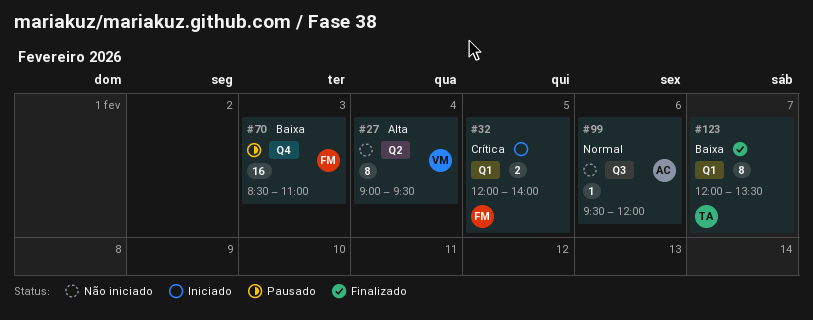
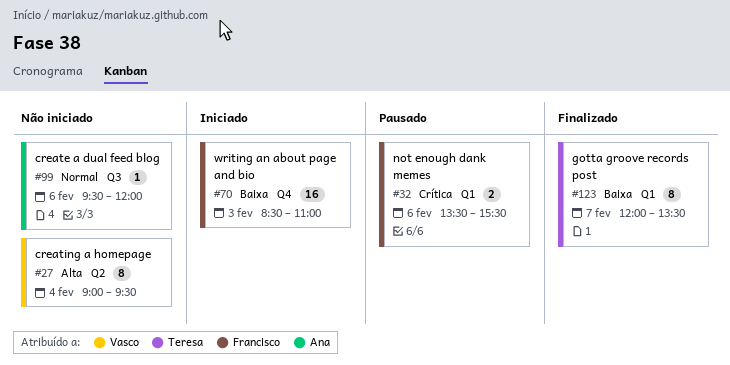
#32, status: Iniciado -> Pausado
#32, day: Feb 5 -> Feb 6
#32, begins: 12:00 -> 13:30
#32, ends: 14:00 -> 15:30
#70, status: Pausado -> Iniciado

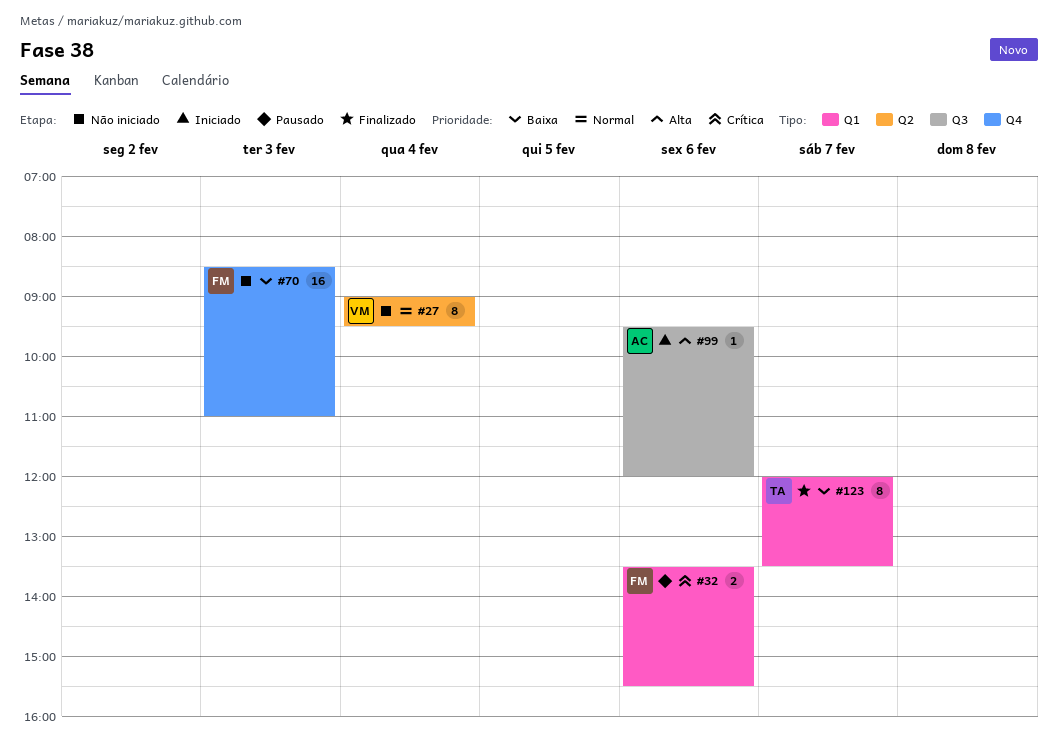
#27, priority: Alta -> Normal
#70, status: Iniciado -> Não iniciado
#99, status: Não iniciado -> Iniciado
#99, priority: Normal -> Alta

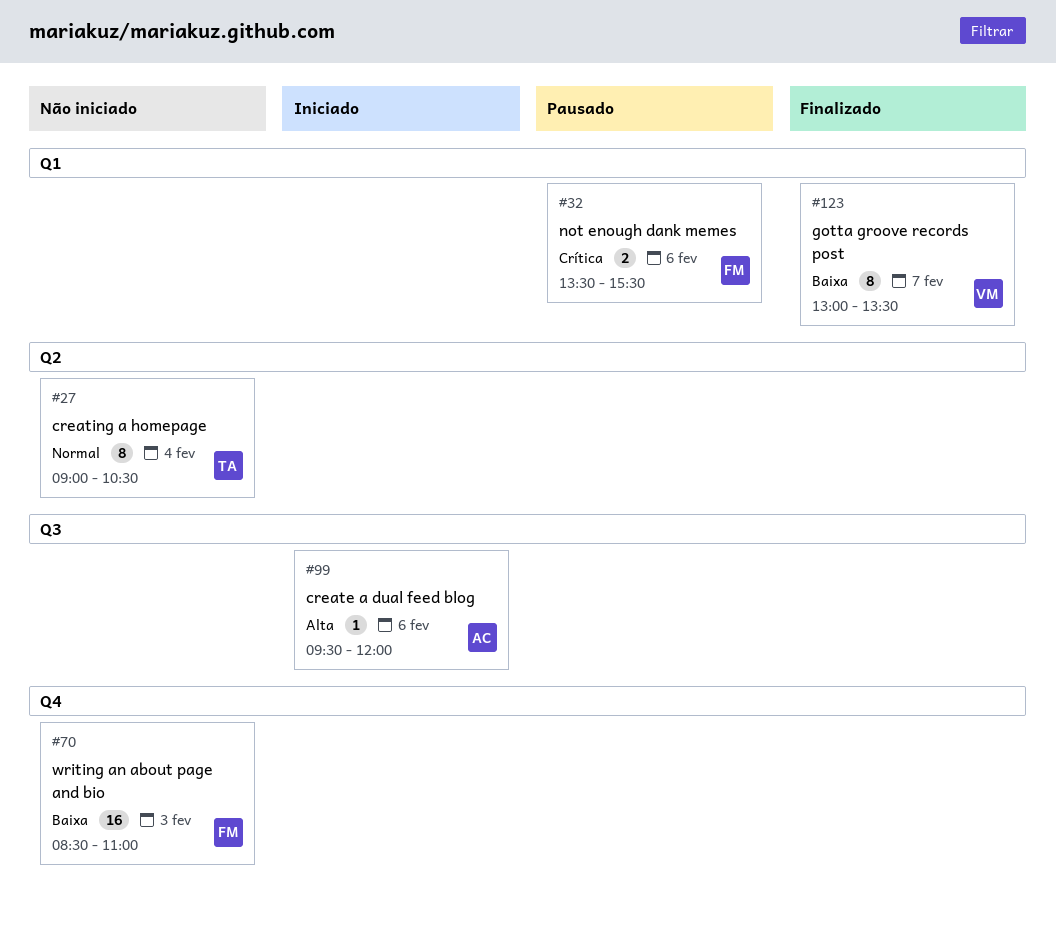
#27, owner: VM -> TA
#27, ends: 09:30 -> 10:30
#123, owner: TA -> VM
#123, begins: 12:00 -> 13:00

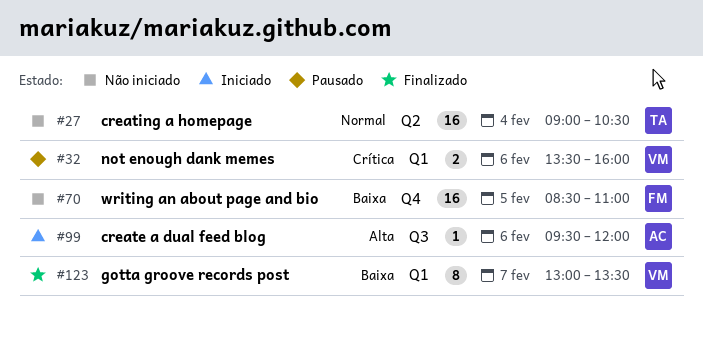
#27, estimate: 8 -> 16
#32, owner: FM -> VM
#32, ends: 15:30 -> 16:00
#70, day: Feb 3 -> Feb 5

